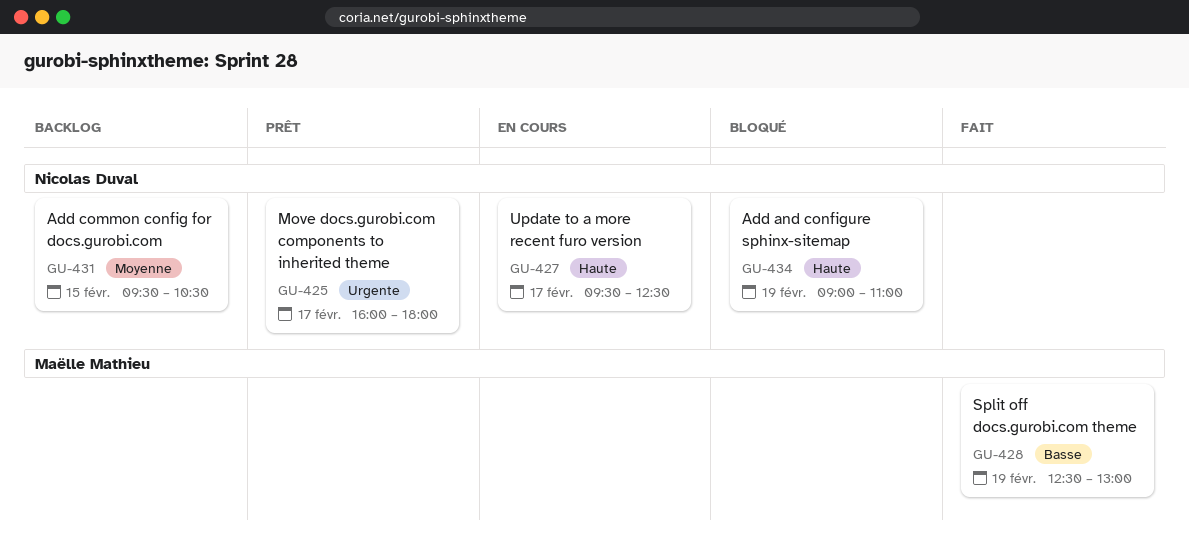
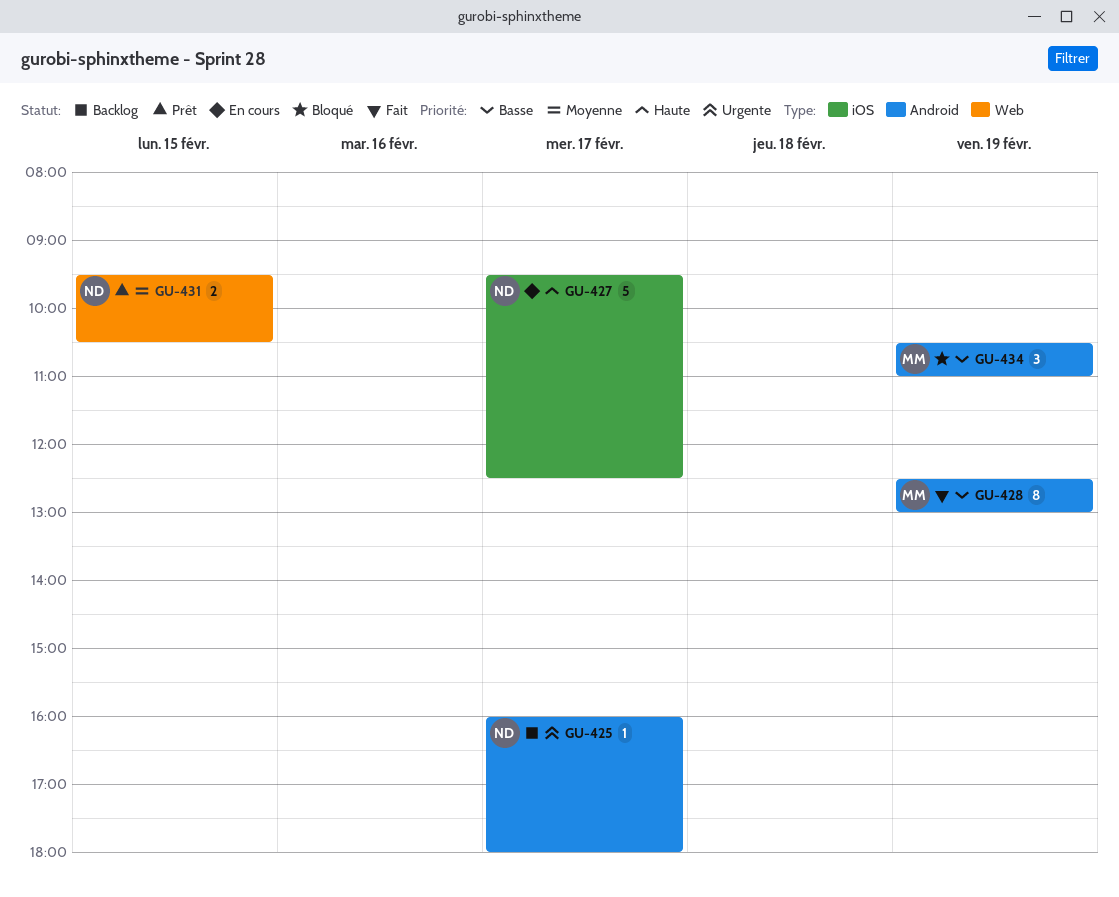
GU-425, status: Prêt -> Backlog
GU-431, status: Backlog -> Prêt
GU-434, owner: Nicolas Duval -> Maëlle Mathieu
GU-434, priority: Haute -> Basse
GU-434, begins: 09:00 -> 10:30

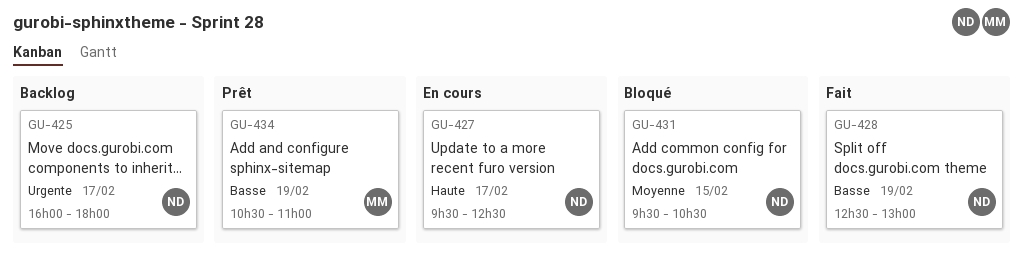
GU-428, owner: MM -> ND
GU-431, status: Prêt -> Bloqué
GU-434, status: Bloqué -> Prêt

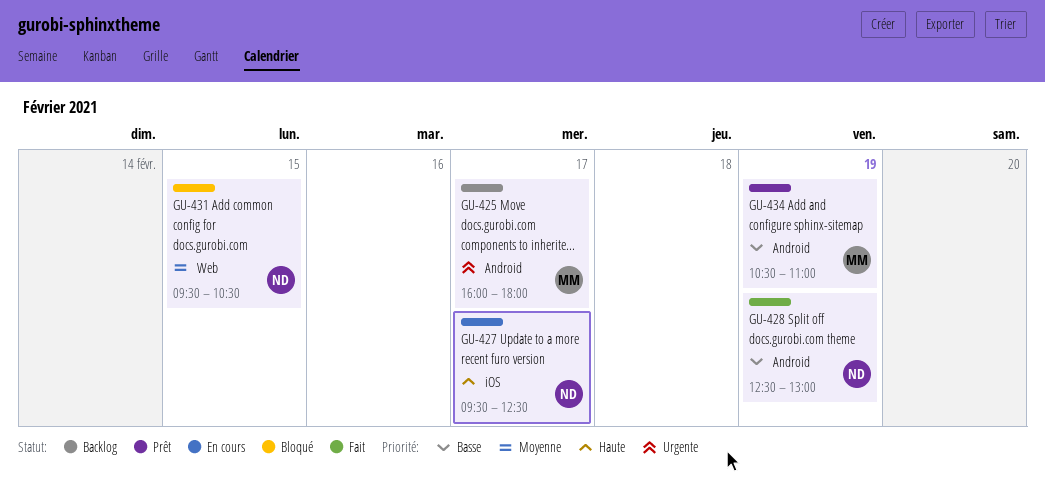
GU-425, owner: ND -> MM

